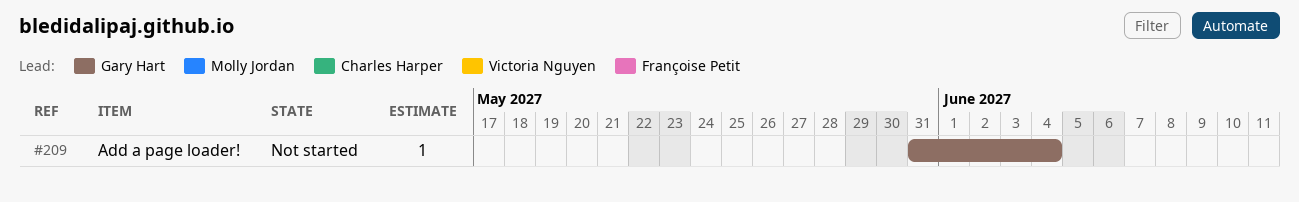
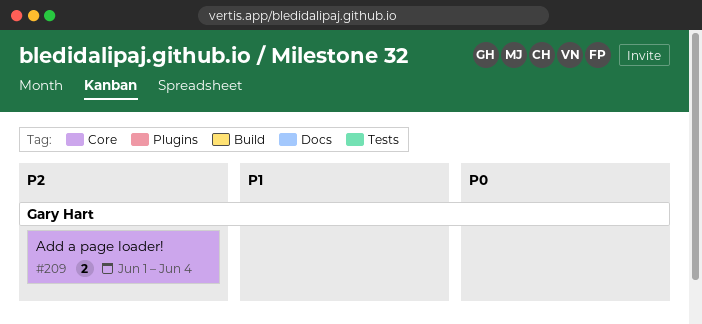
#209, estimate: 1 -> 2
#209, start: May 31 -> Jun 1

